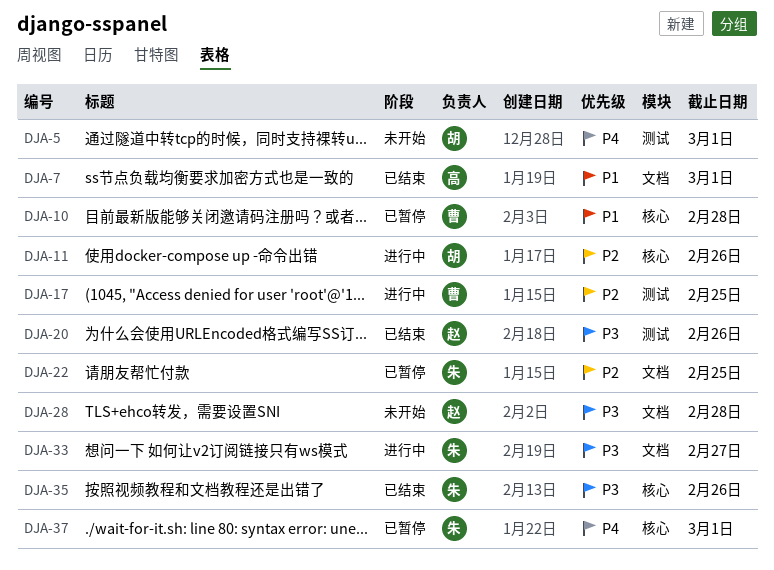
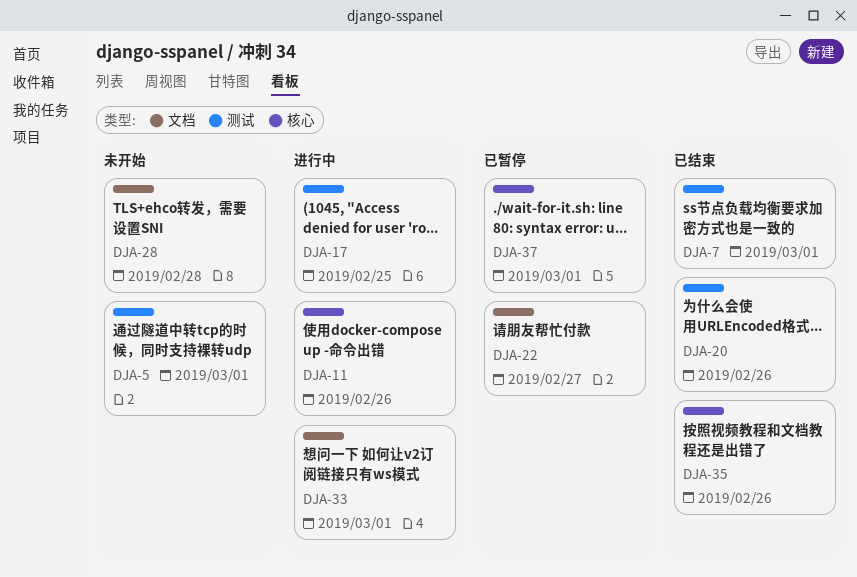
DJA-7, label: 文档 -> 测试
DJA-10: present -> none
DJA-22, due: Feb 25 -> Feb 27
DJA-33, due: Feb 27 -> Mar 1

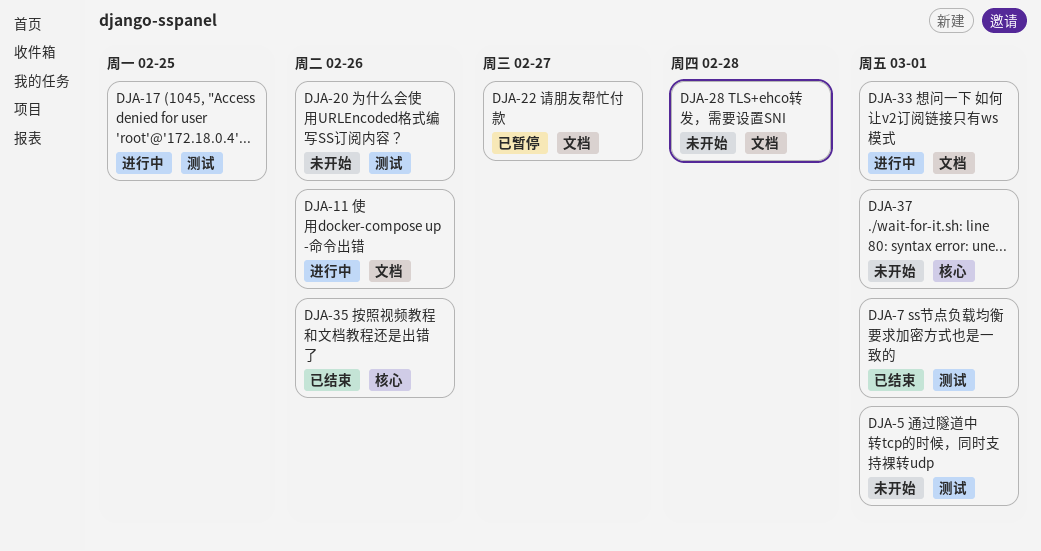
DJA-11, label: 核心 -> 文档
DJA-20, status: 已结束 -> 未开始
DJA-37, status: 已暂停 -> 未开始

